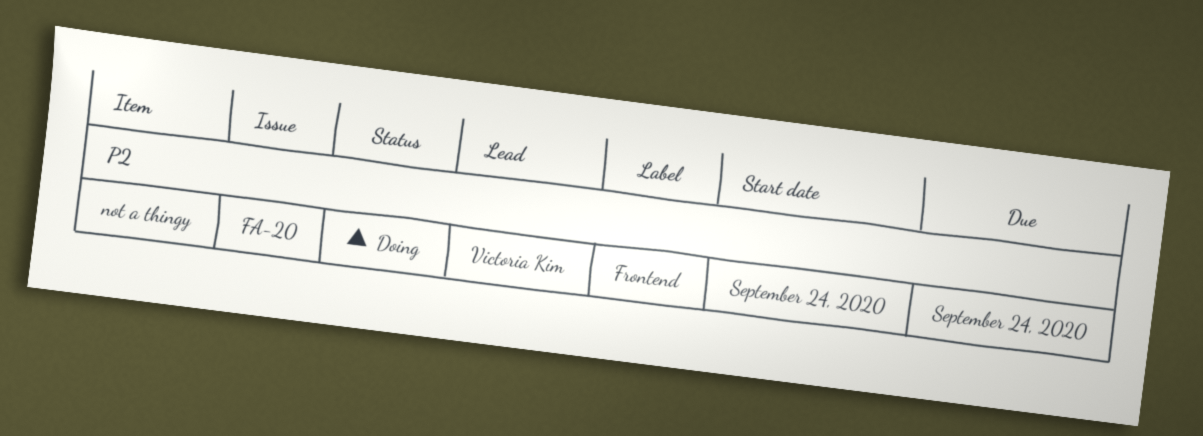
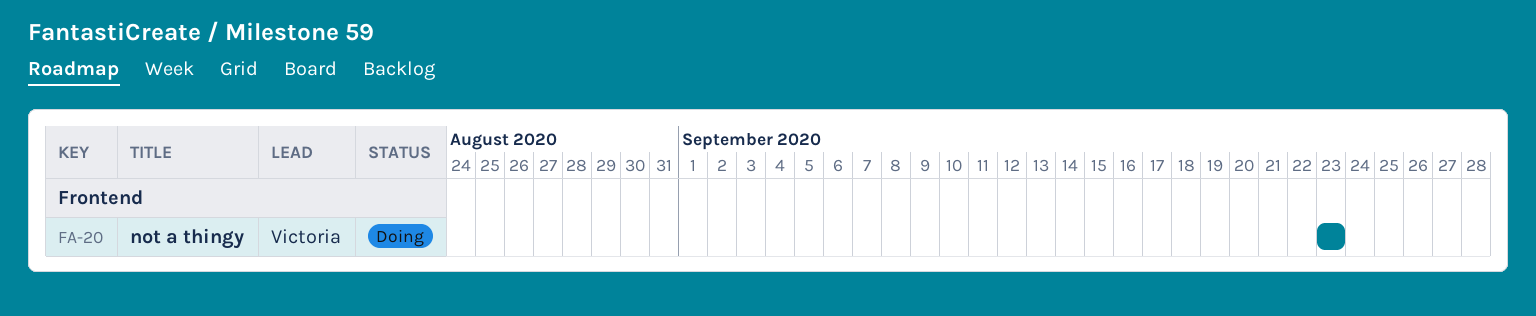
FA-20, start: Sep 24 -> Sep 23
FA-20, due: Sep 24 -> Sep 23

